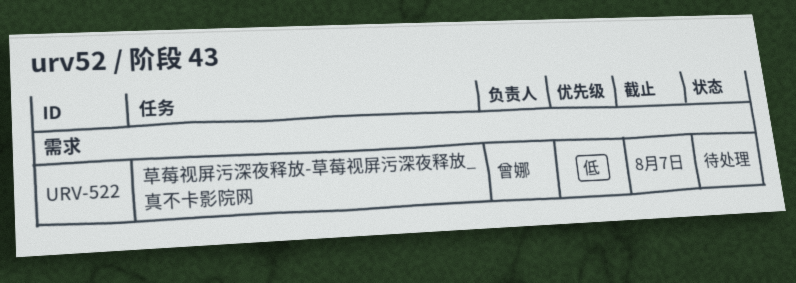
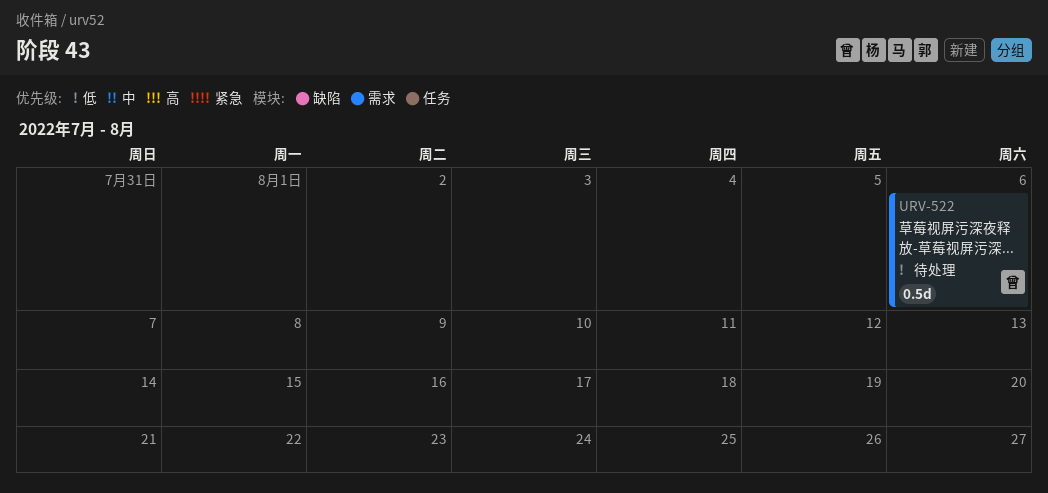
URV-522, due: Aug 7 -> Aug 6

